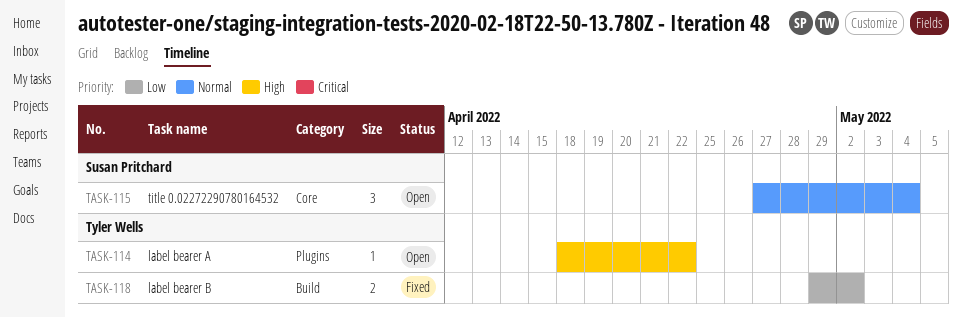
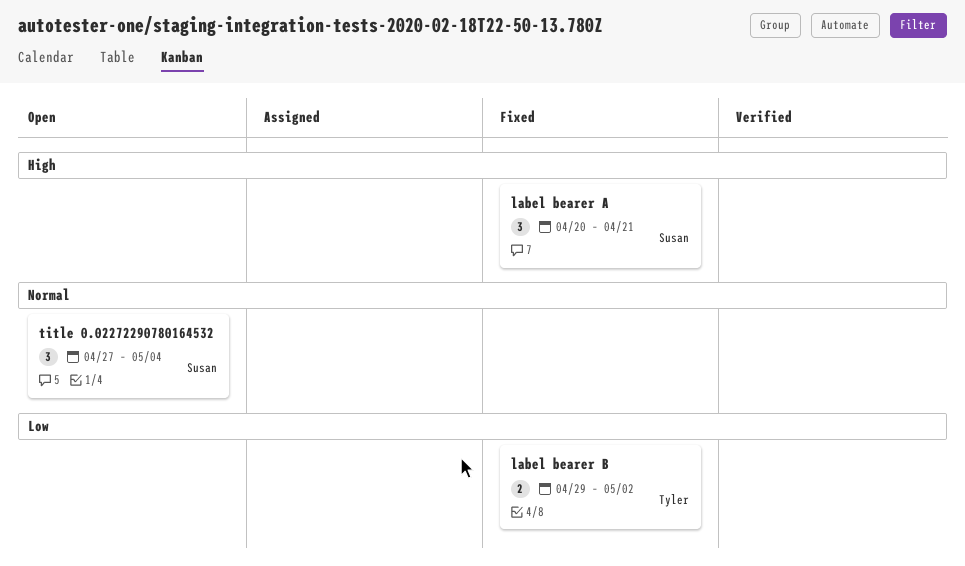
label bearer A, status: Open -> Fixed
label bearer A, owner: Tyler Wells -> Susan Pritchard
label bearer A, estimate: 1 -> 3
label bearer A, start: Apr 18 -> Apr 20
label bearer A, due: Apr 22 -> Apr 21

